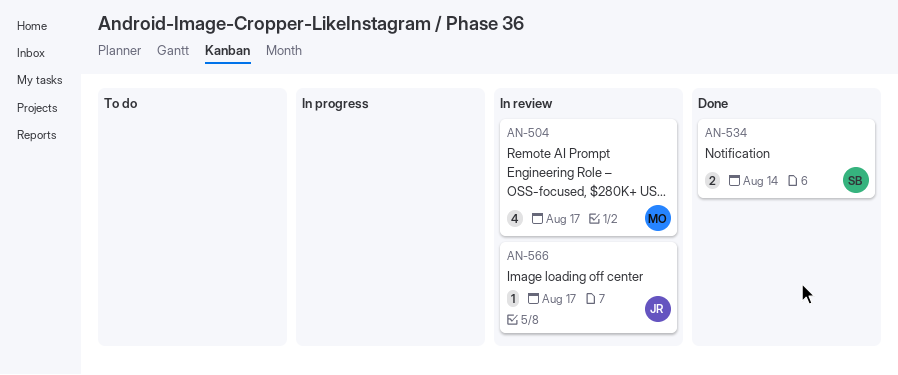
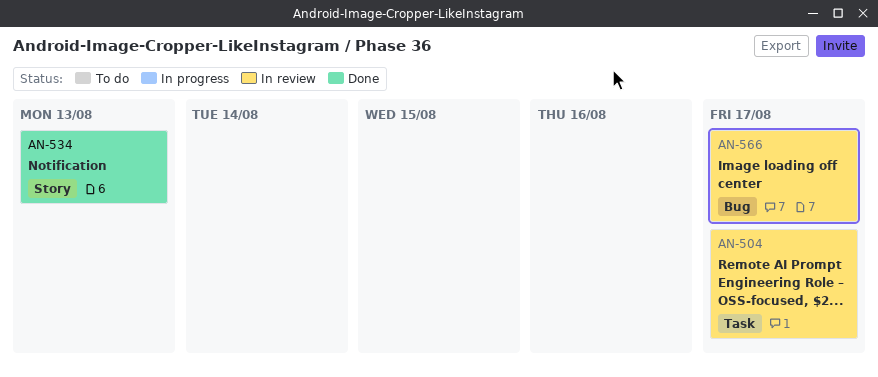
AN-534, due: Aug 14 -> Aug 13

